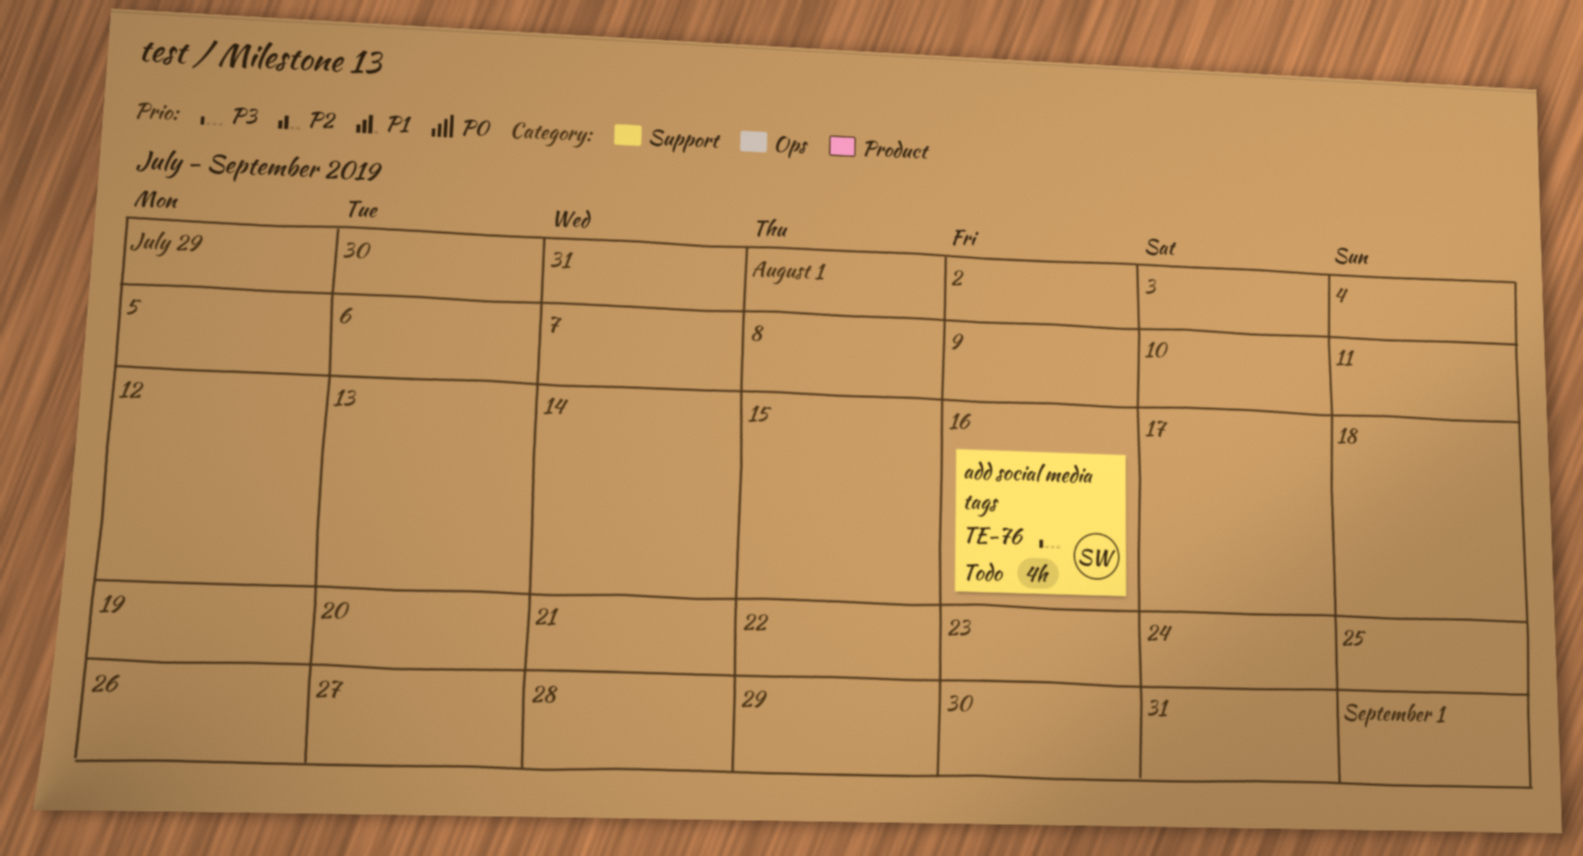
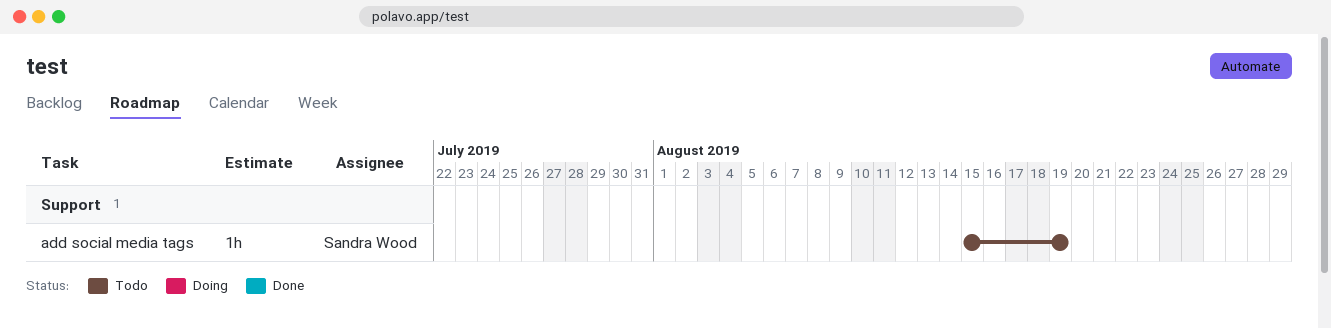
add social media tags, estimate: 4h -> 1h
add social media tags, due: Aug 16 -> Aug 19

